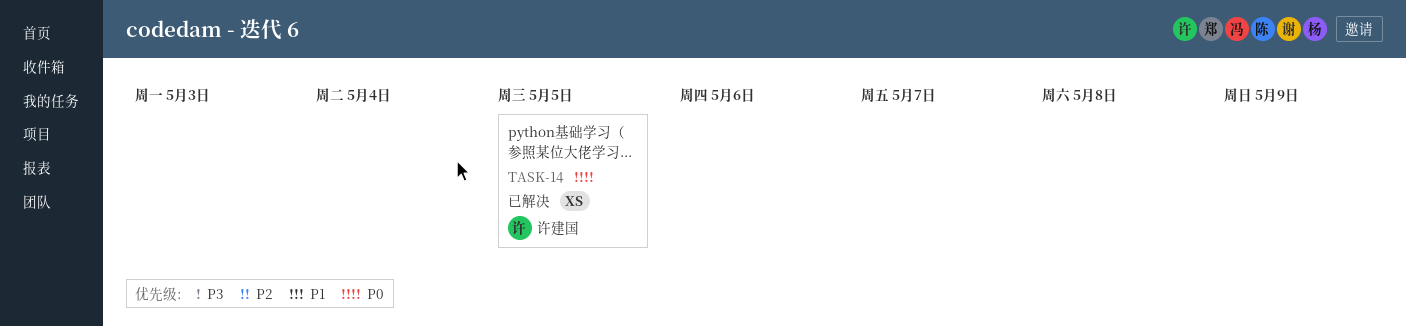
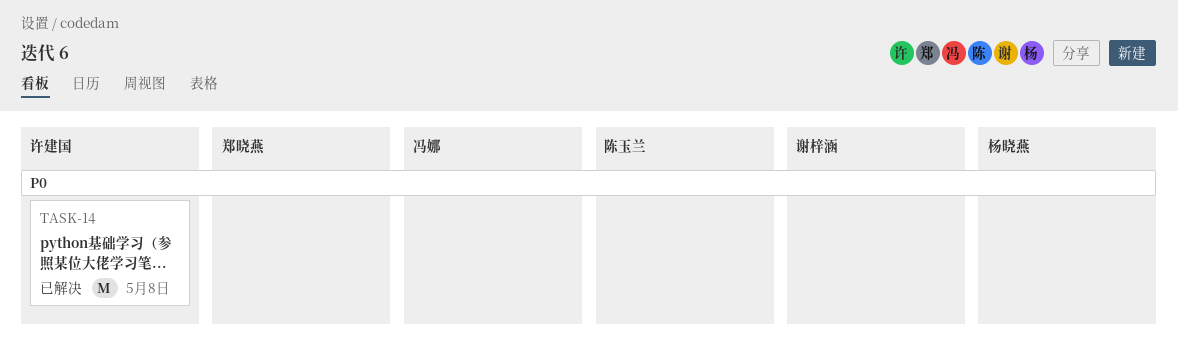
TASK-14, estimate: XS -> M
TASK-14, due: May 5 -> May 8

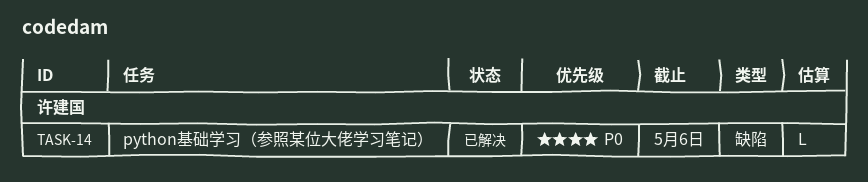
TASK-14, estimate: M -> L
TASK-14, due: May 8 -> May 6

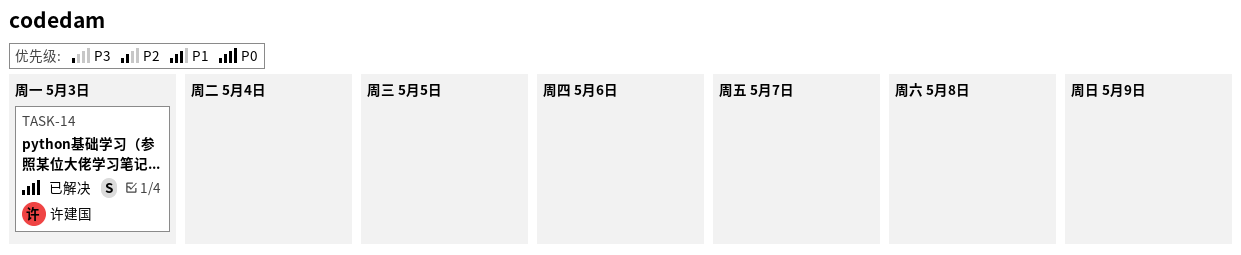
TASK-14, estimate: L -> S
TASK-14, due: May 6 -> May 3

